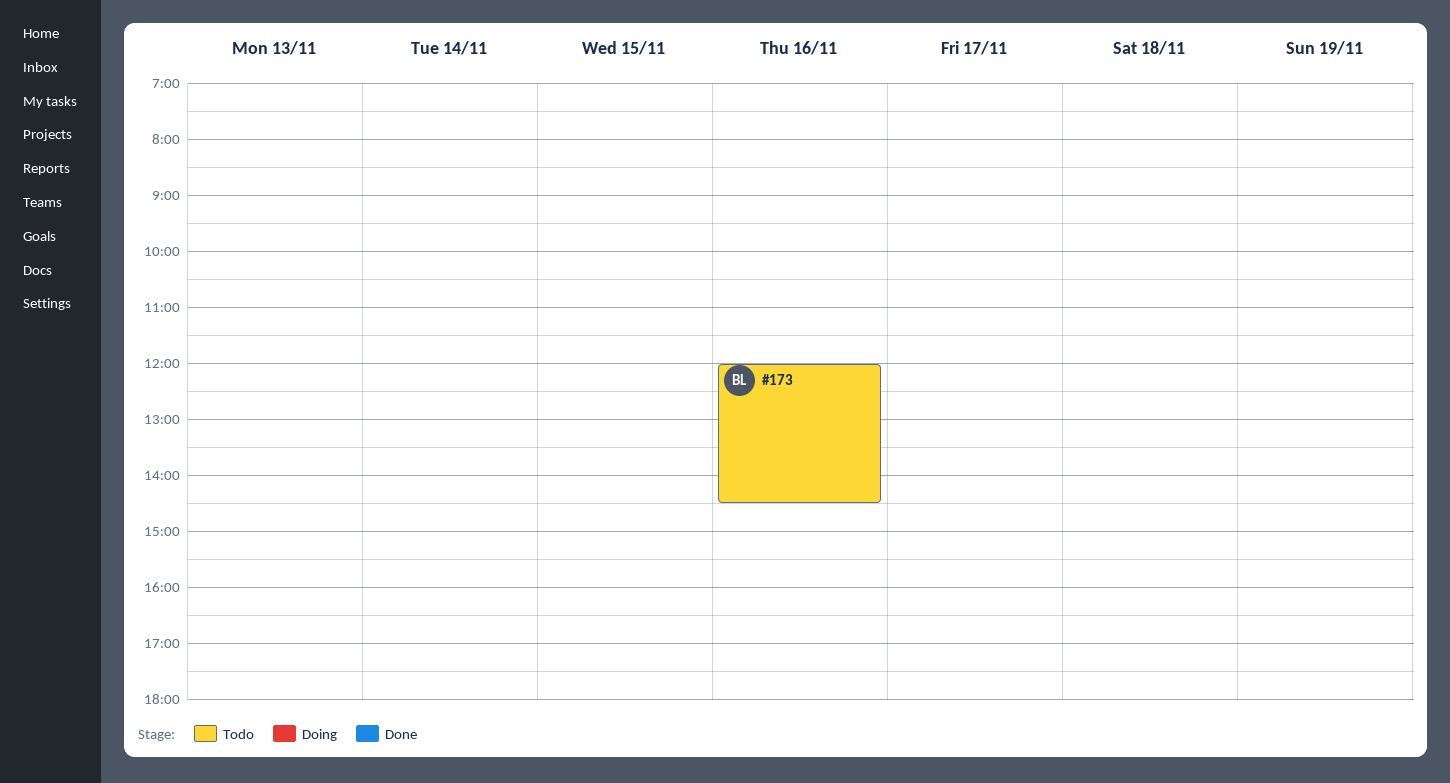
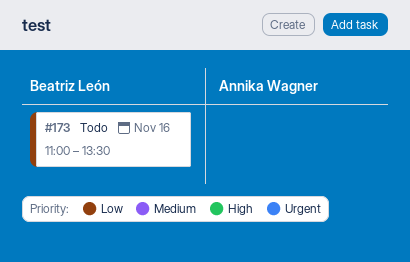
#173, begins: 12:00 -> 11:00
#173, ends: 14:30 -> 13:30

